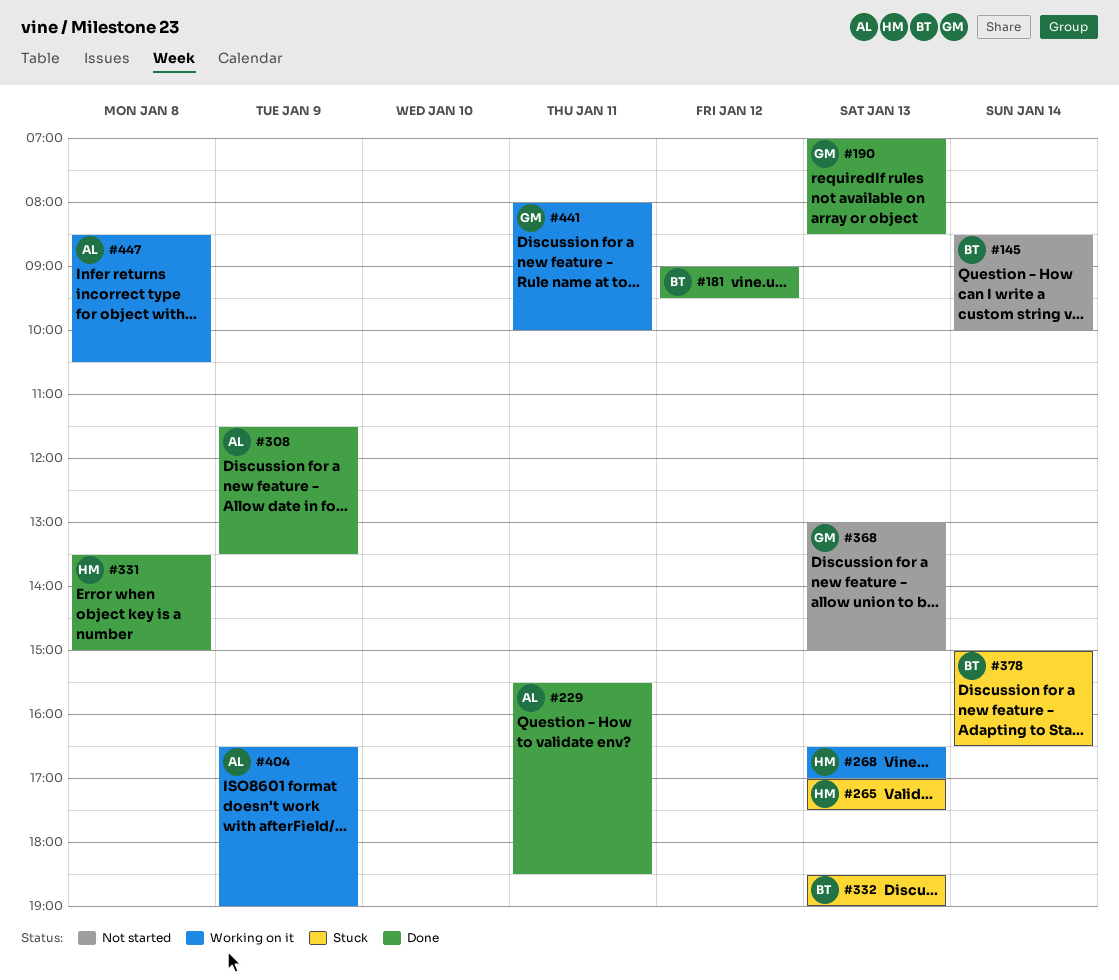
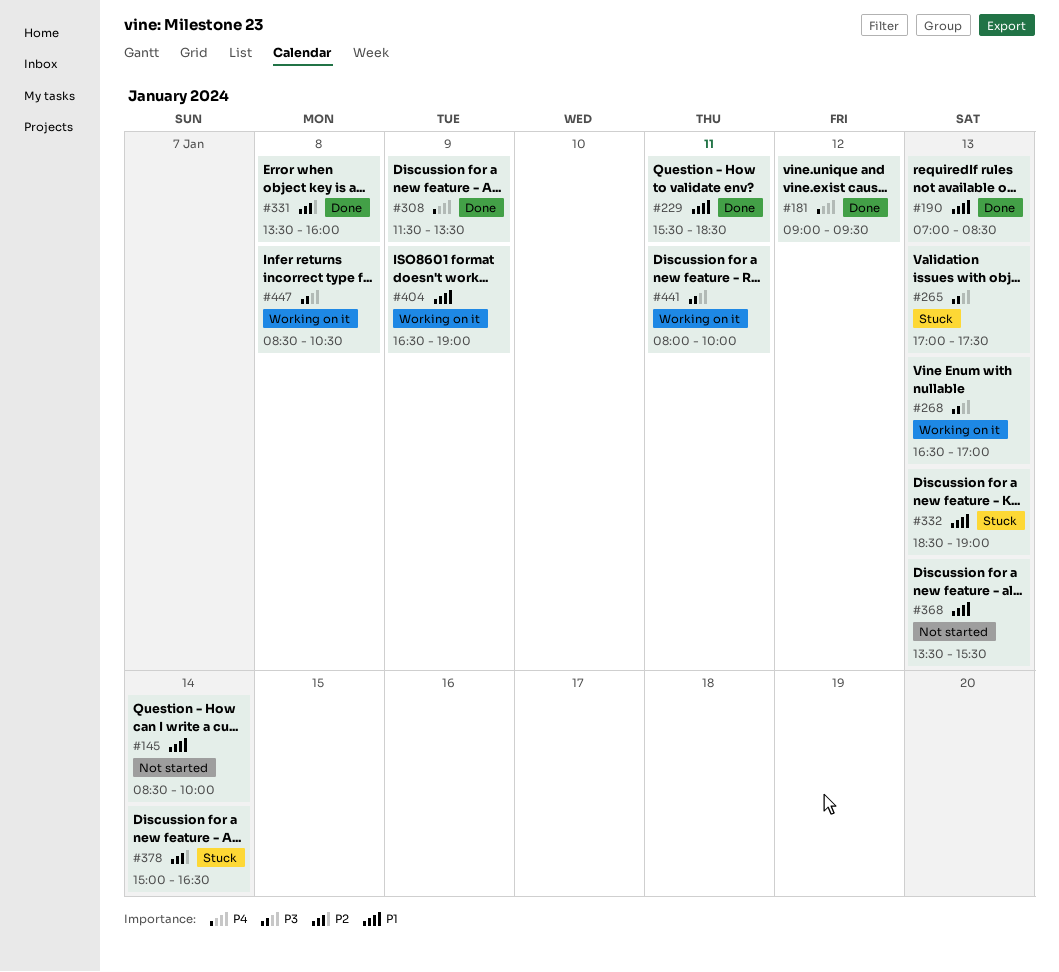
#331, ends: 15:00 -> 16:00
#368, begins: 13:00 -> 13:30
#368, ends: 15:00 -> 15:30

